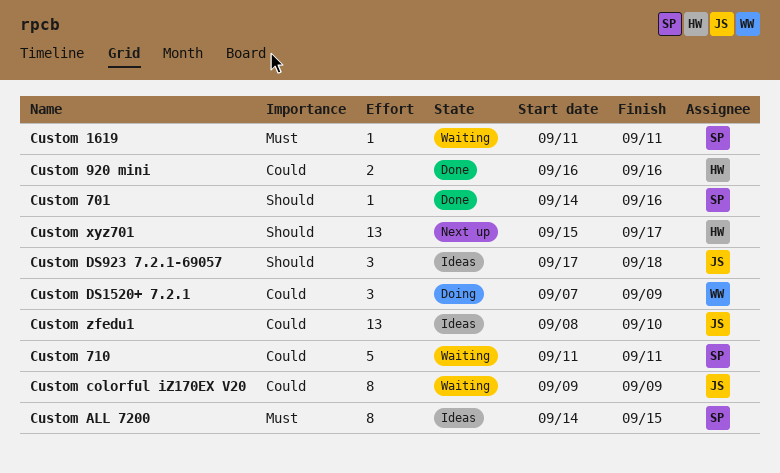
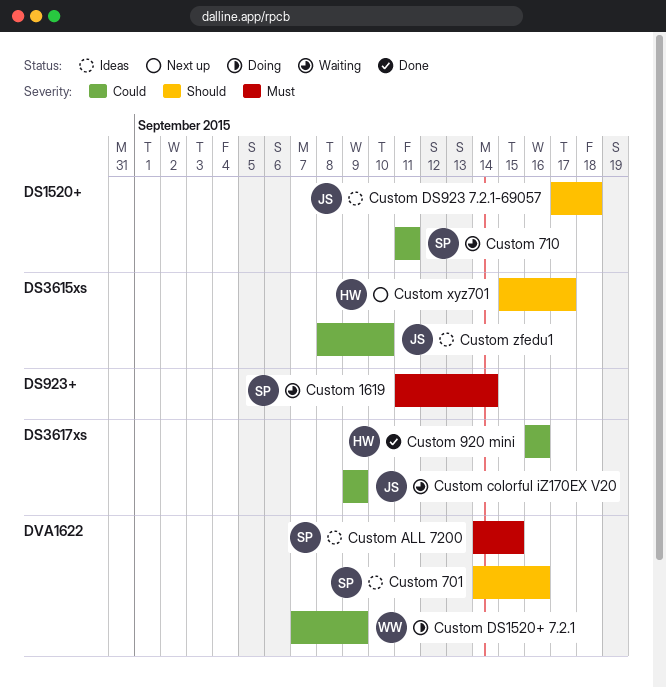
Custom 1619, due: Sep 11 -> Sep 14
Custom 701, status: Done -> Ideas

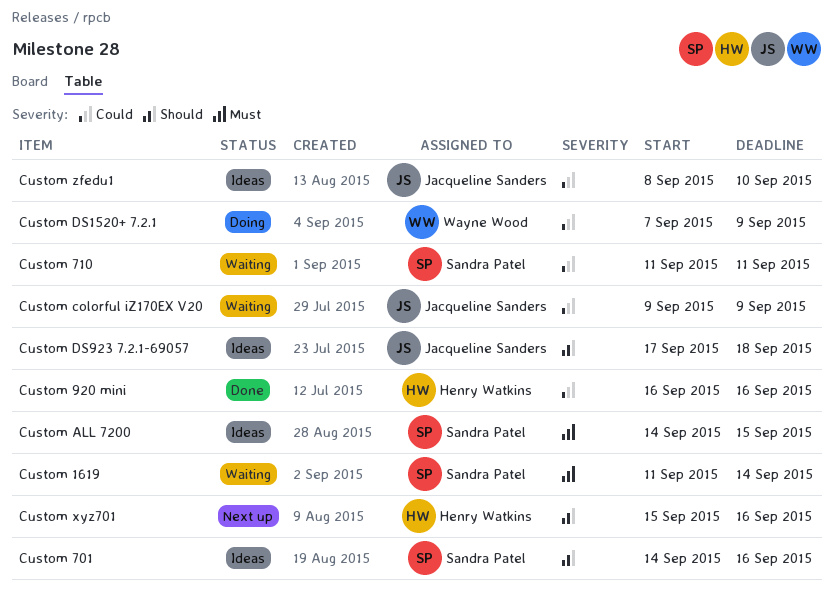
Custom xyz701, due: Sep 17 -> Sep 16

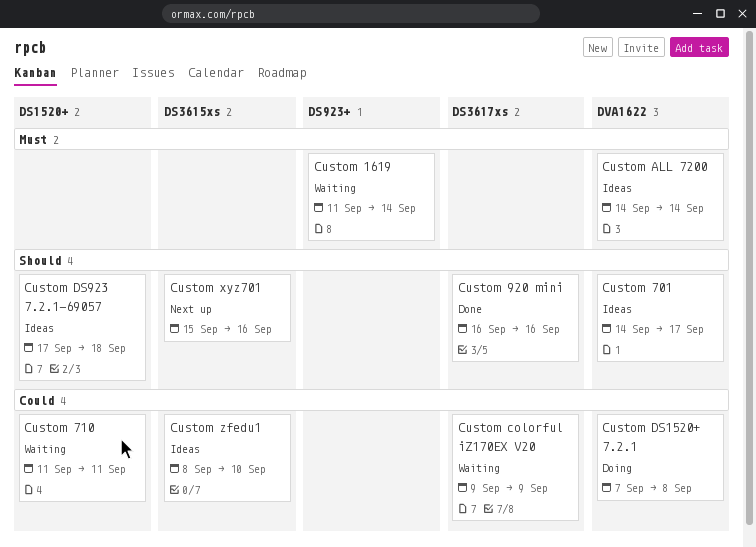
Custom 701, due: Sep 16 -> Sep 17
Custom 920 mini, priority: Could -> Should
Custom ALL 7200, due: Sep 15 -> Sep 14
Custom DS1520+ 7.2.1, due: Sep 9 -> Sep 8

